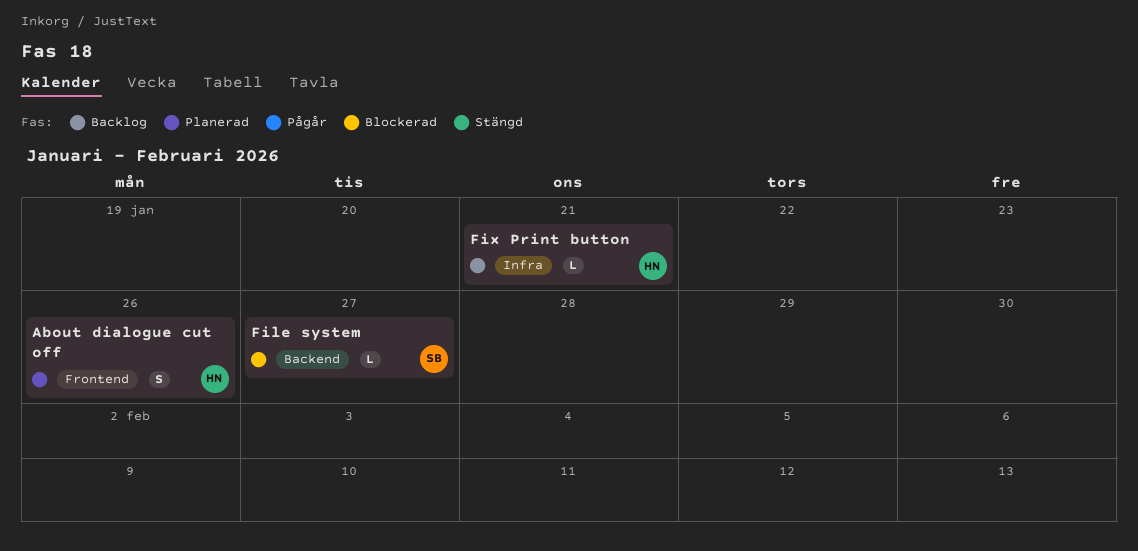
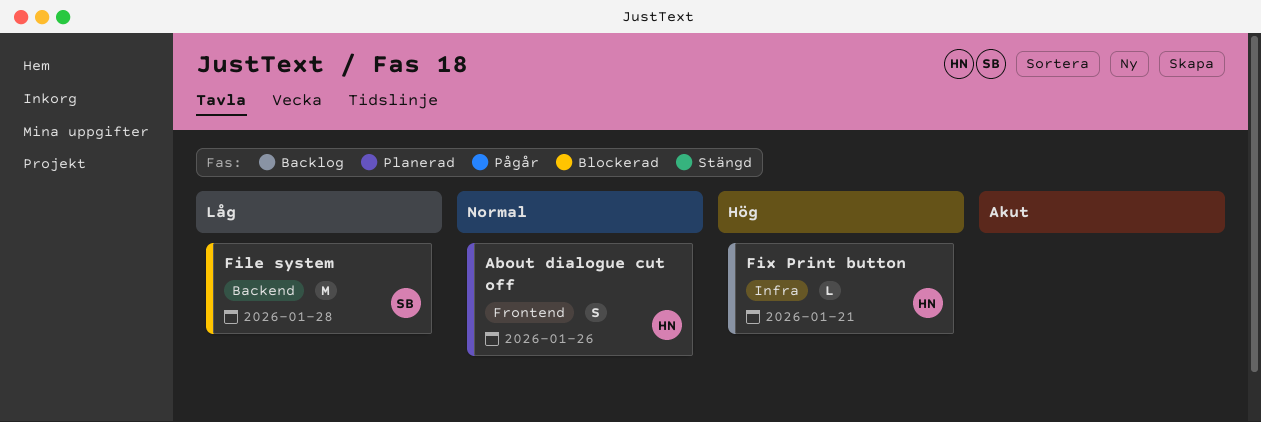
File system, estimate: L -> M
File system, due: Jan 27 -> Jan 28

